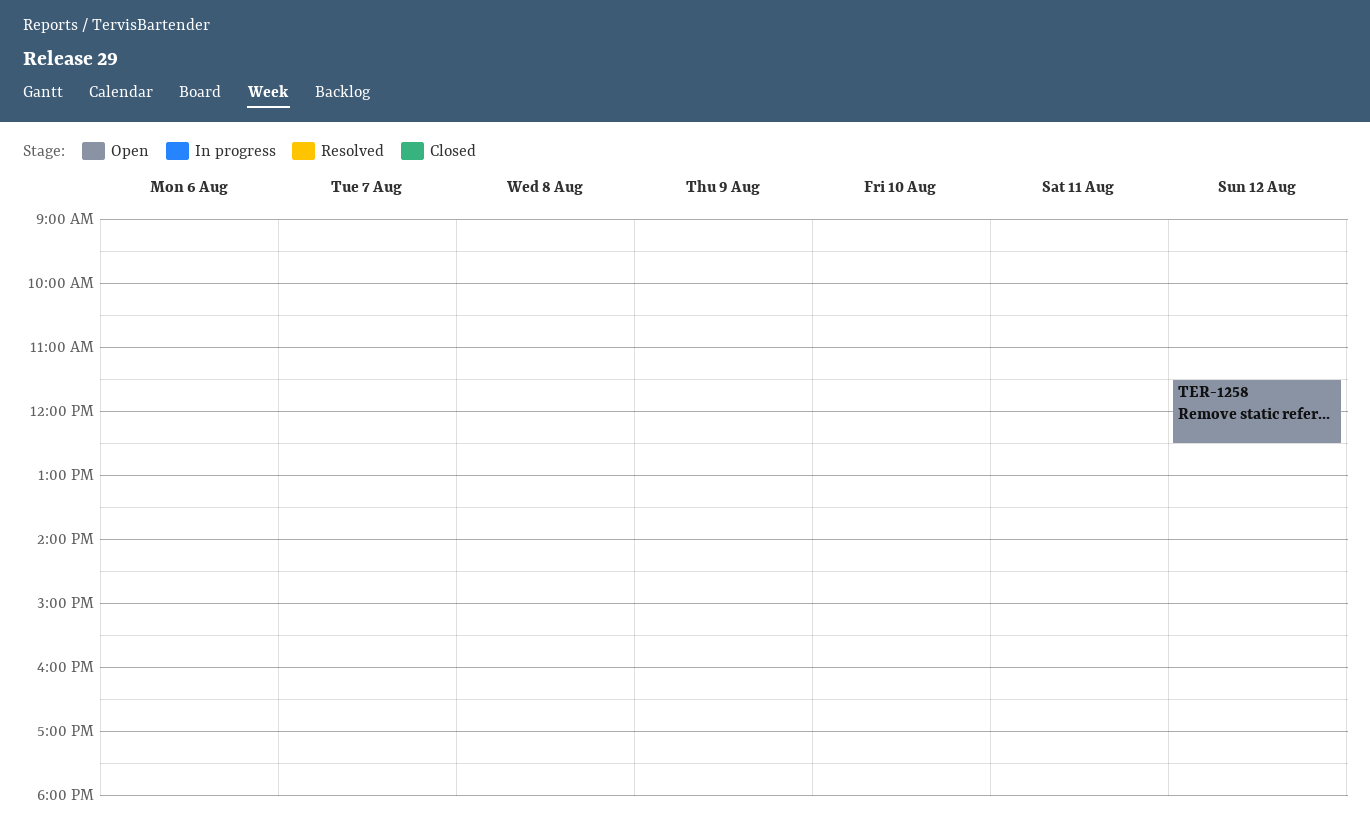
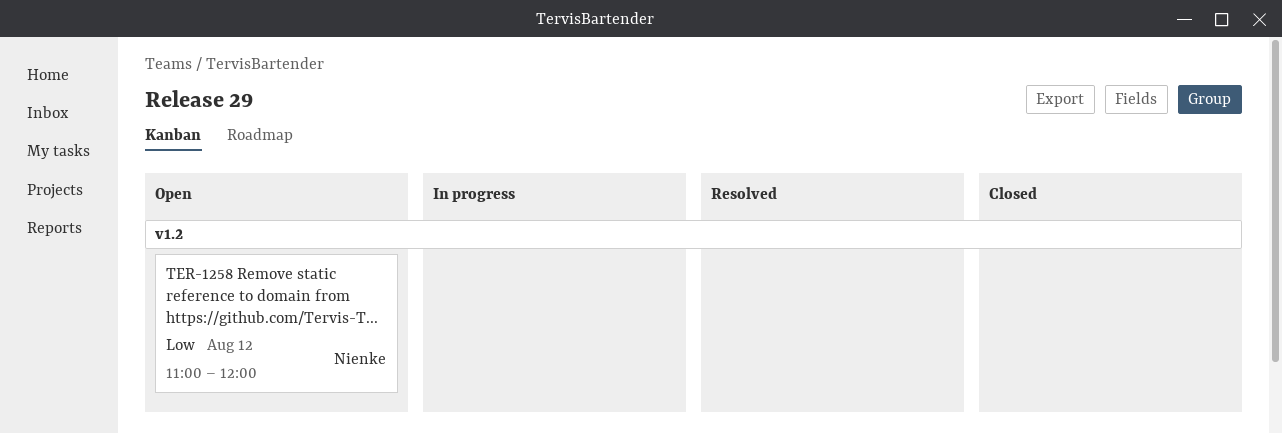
TER-1258, begins: 11:30 -> 11:00
TER-1258, ends: 12:30 -> 12:00

